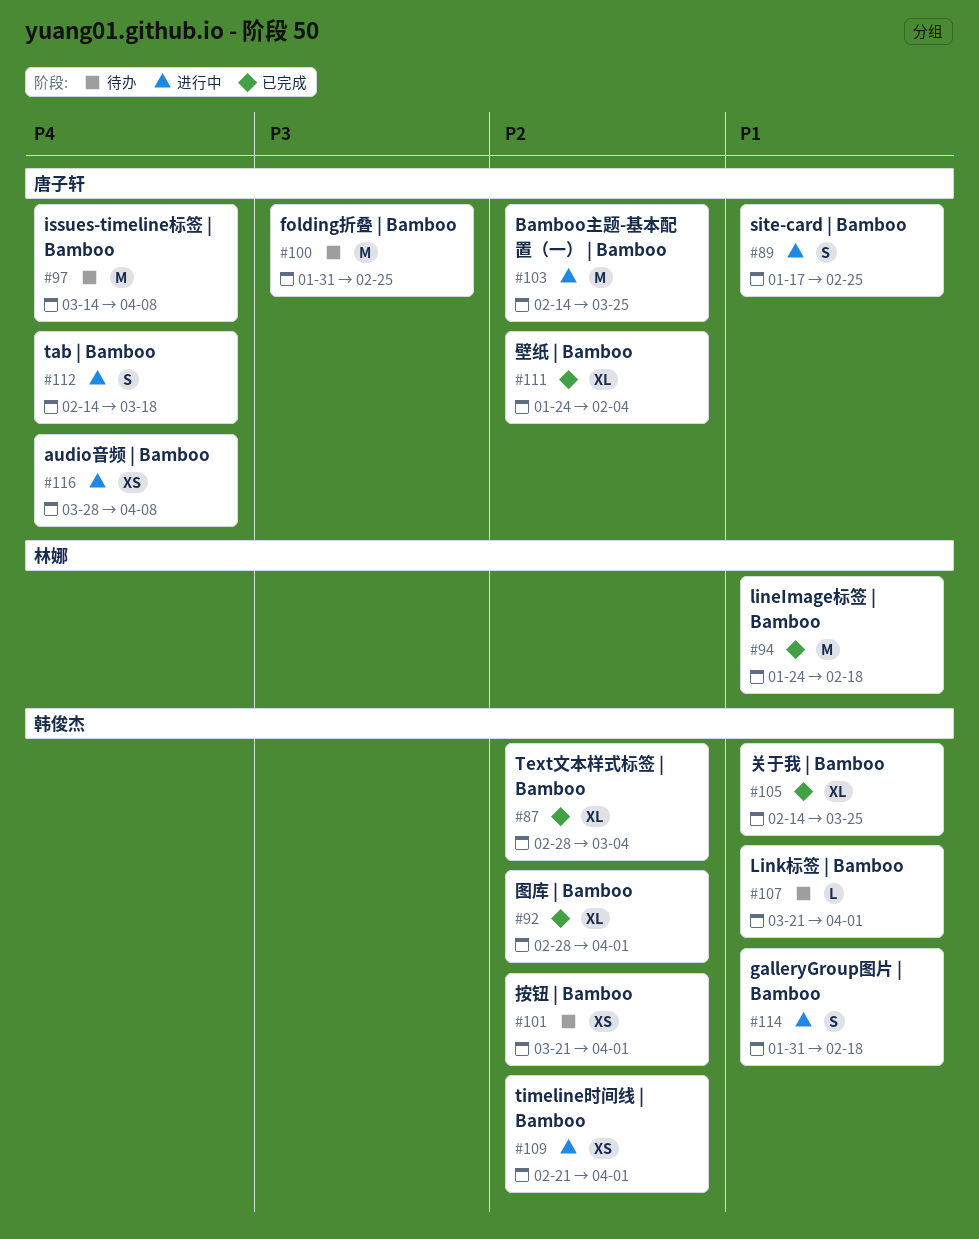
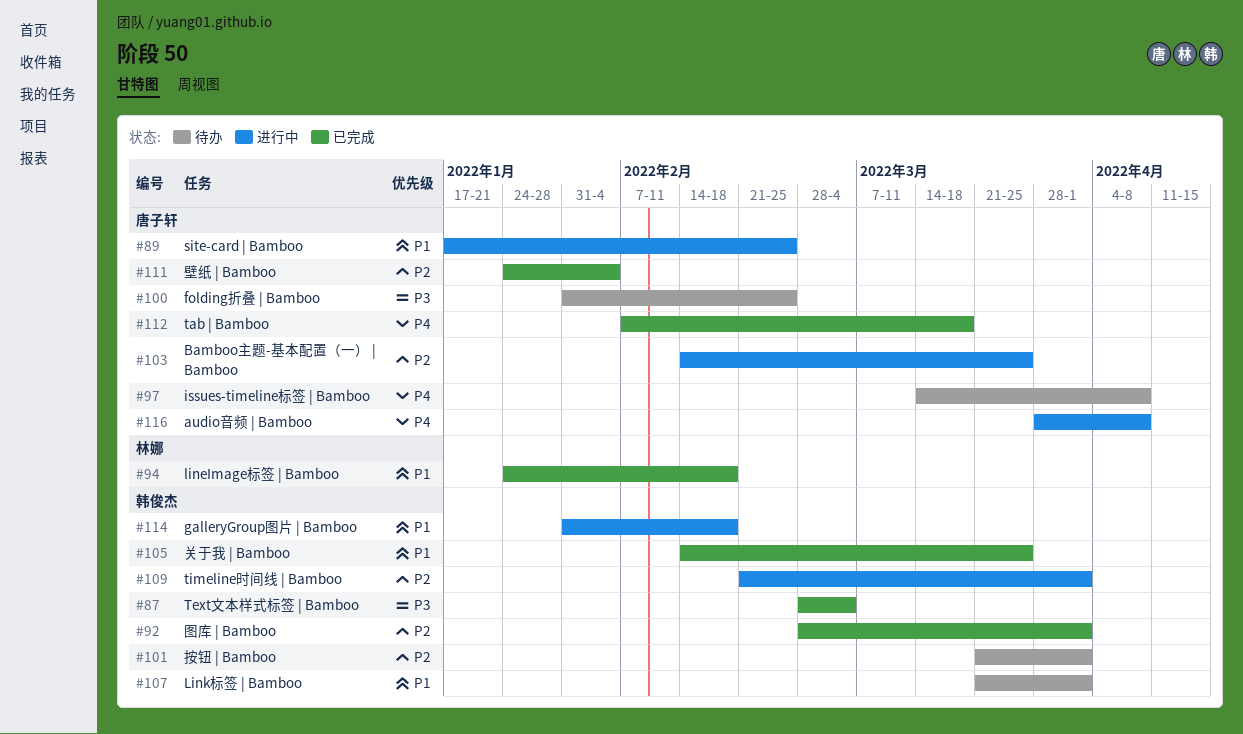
#87, priority: P2 -> P3
#112, status: 进行中 -> 已完成
#112, start: Feb 14 -> Feb 7

